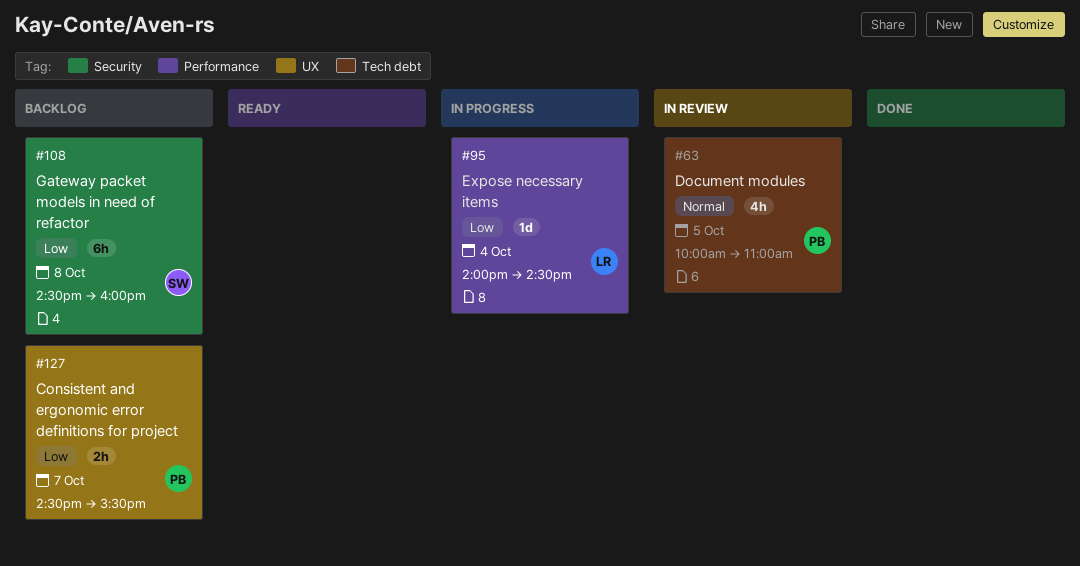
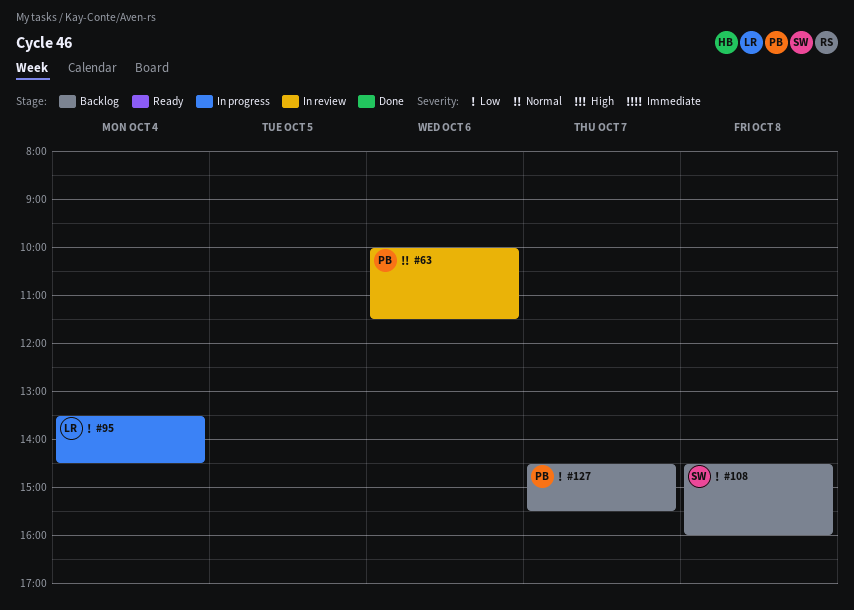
#63, day: Oct 5 -> Oct 6
#63, ends: 11:00 -> 11:30
#95, begins: 14:00 -> 13:30

